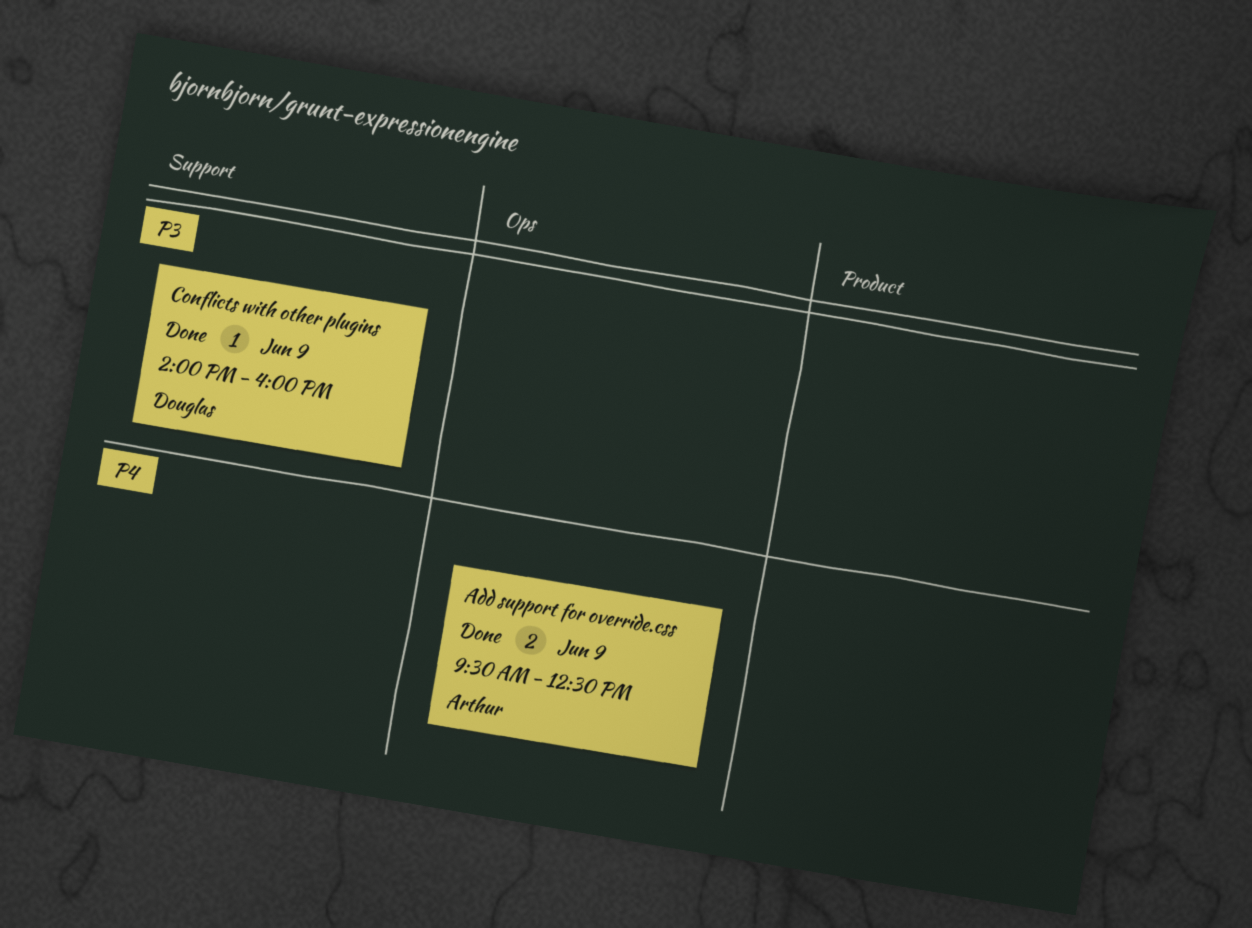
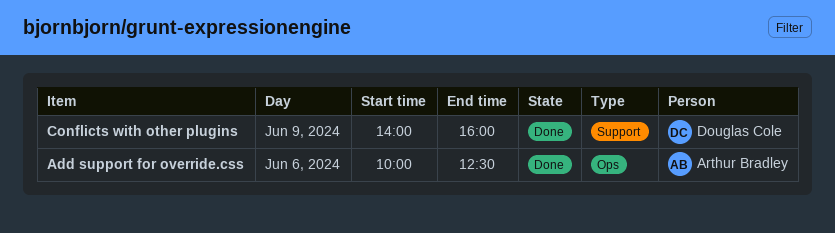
Add support for override.css, day: Jun 9 -> Jun 6
Add support for override.css, begins: 09:30 -> 10:00

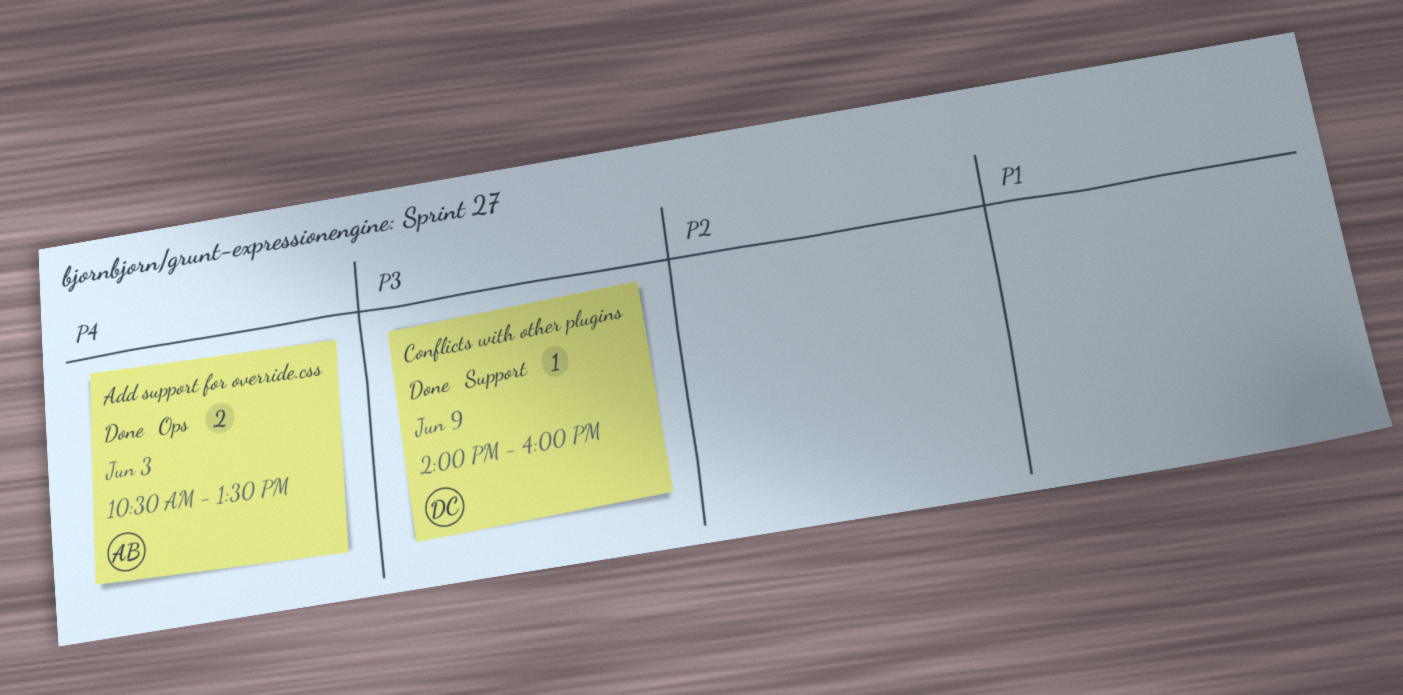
Add support for override.css, day: Jun 6 -> Jun 3
Add support for override.css, begins: 10:00 -> 10:30
Add support for override.css, ends: 12:30 -> 13:30

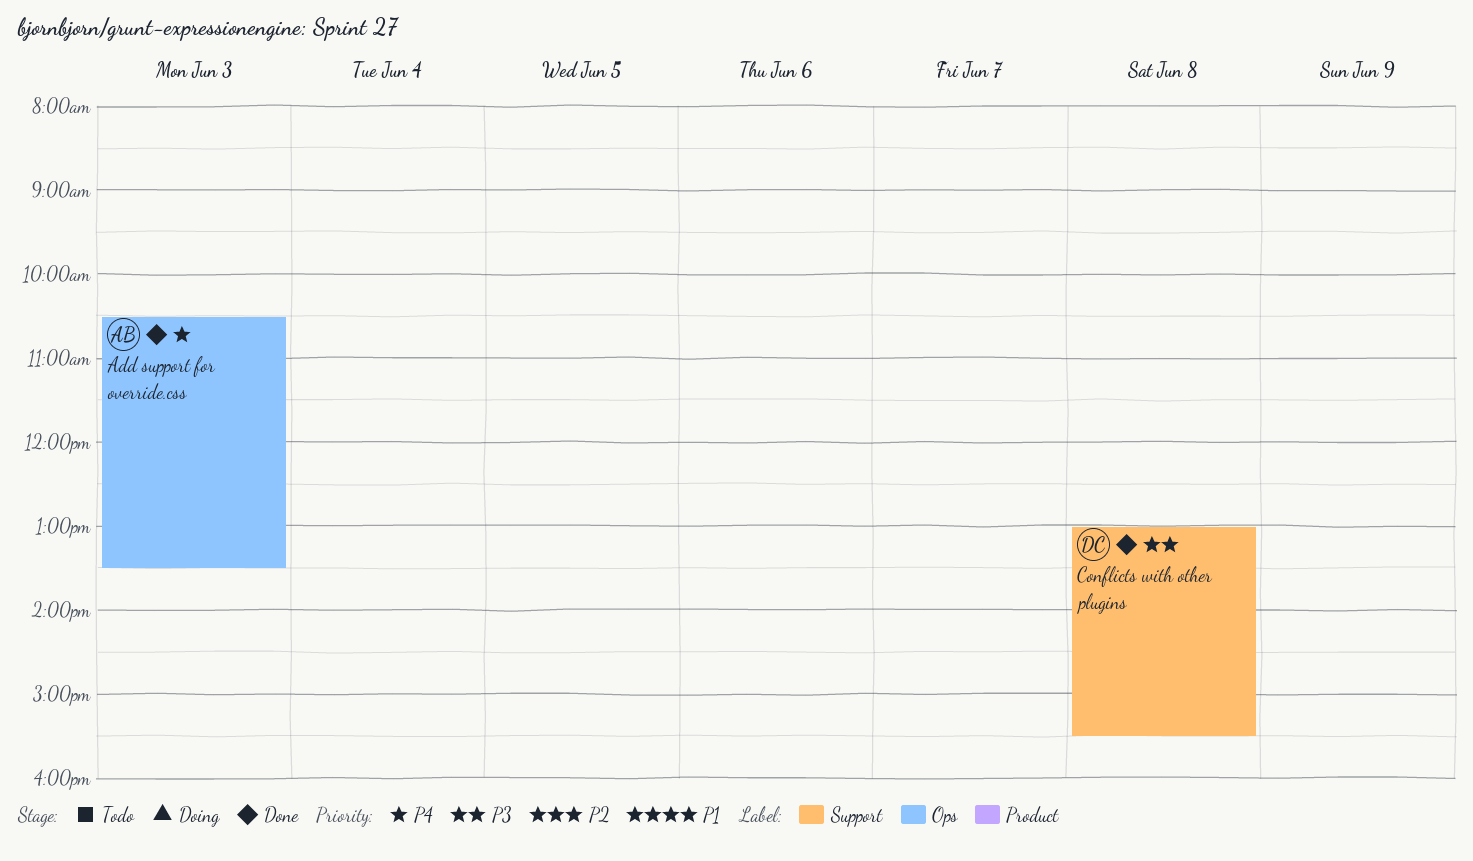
Conflicts with other plugins, day: Jun 9 -> Jun 8
Conflicts with other plugins, begins: 14:00 -> 13:00
Conflicts with other plugins, ends: 16:00 -> 15:30

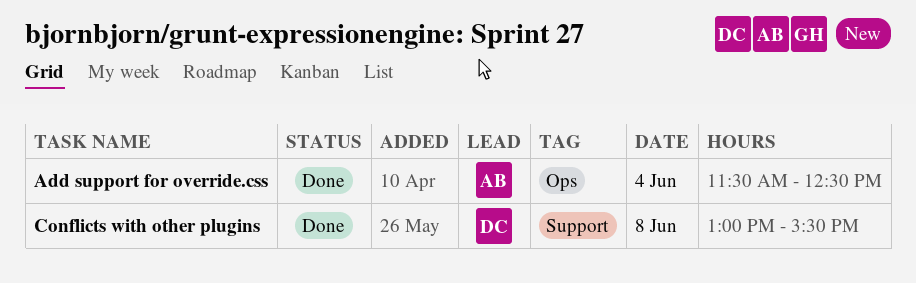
Add support for override.css, day: Jun 3 -> Jun 4
Add support for override.css, begins: 10:30 -> 11:30
Add support for override.css, ends: 13:30 -> 12:30

